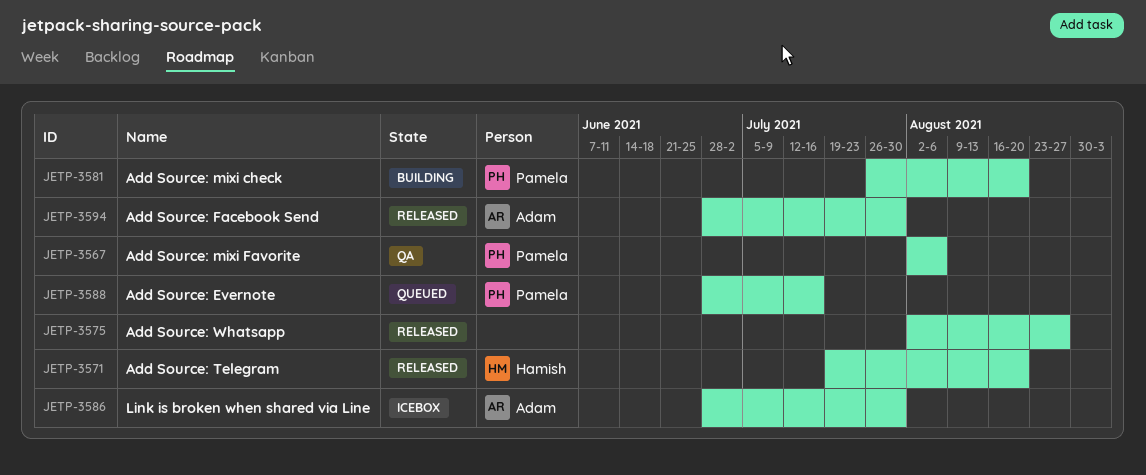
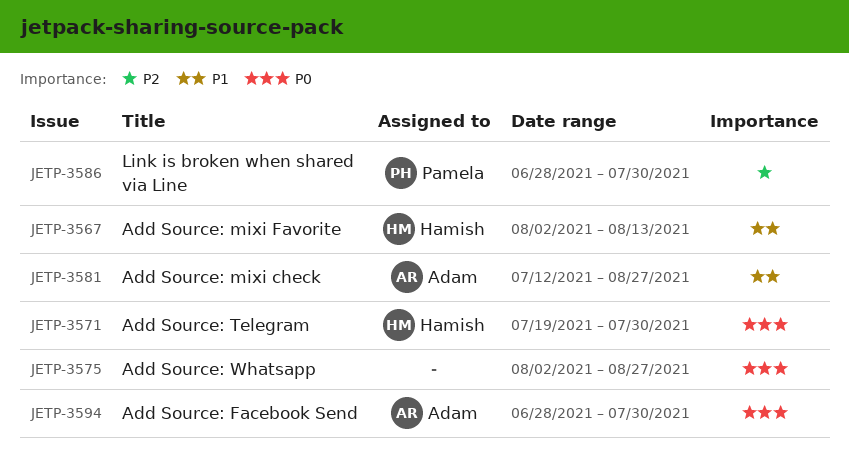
JETP-3567, owner: Pamela -> Hamish
JETP-3567, due: Aug 6 -> Aug 13
JETP-3571, due: Aug 20 -> Jul 30
JETP-3581, owner: Pamela -> Adam
JETP-3581, start: Jul 26 -> Jul 12
JETP-3581, due: Aug 20 -> Aug 27
JETP-3586, owner: Adam -> Pamela
JETP-3588: present -> none

